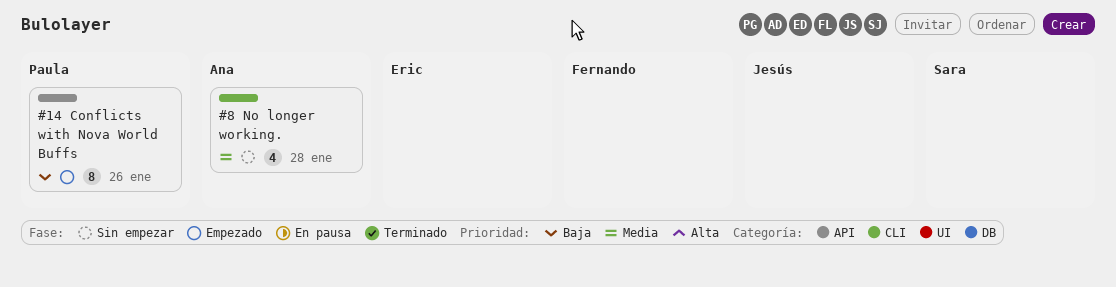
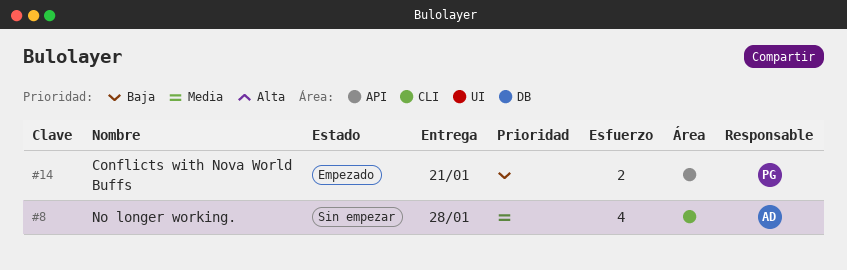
#14, estimate: 8 -> 2
#14, due: Jan 26 -> Jan 21

